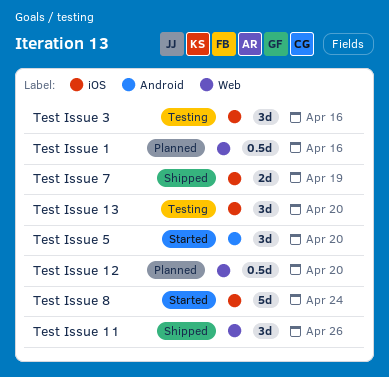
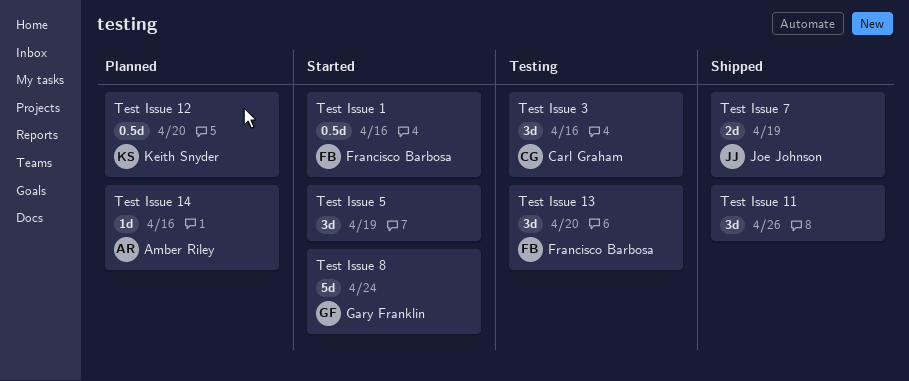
Test Issue 1, status: Planned -> Started
Test Issue 14: none -> present
Test Issue 5, due: Apr 20 -> Apr 19

